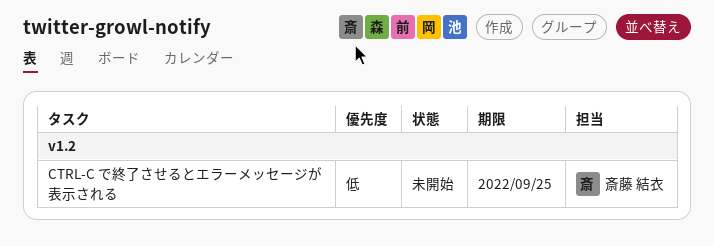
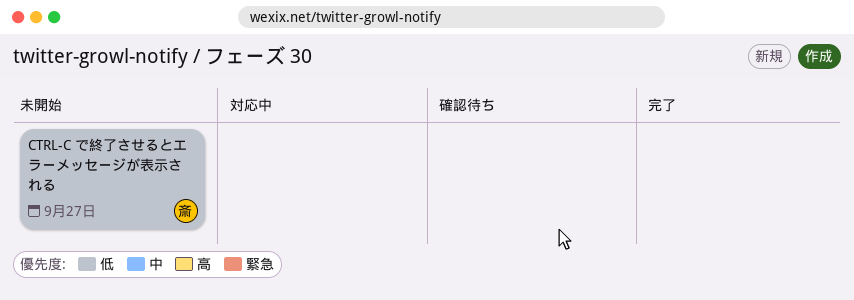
CTRL-C で終了させるとエラーメッセージが表示される, due: Sep 25 -> Sep 27

